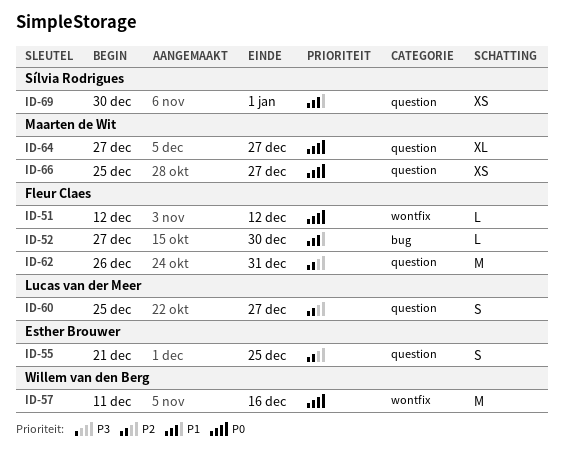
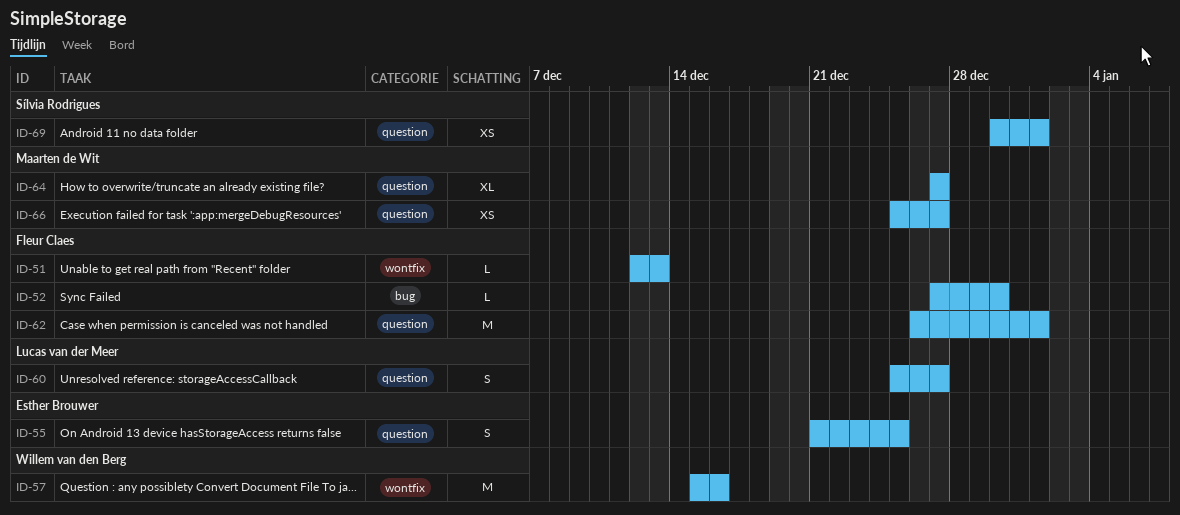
ID-51, due: Dec 12 -> Dec 13
ID-57, start: Dec 11 -> Dec 15
ID-62, due: Dec 31 -> Jan 1

